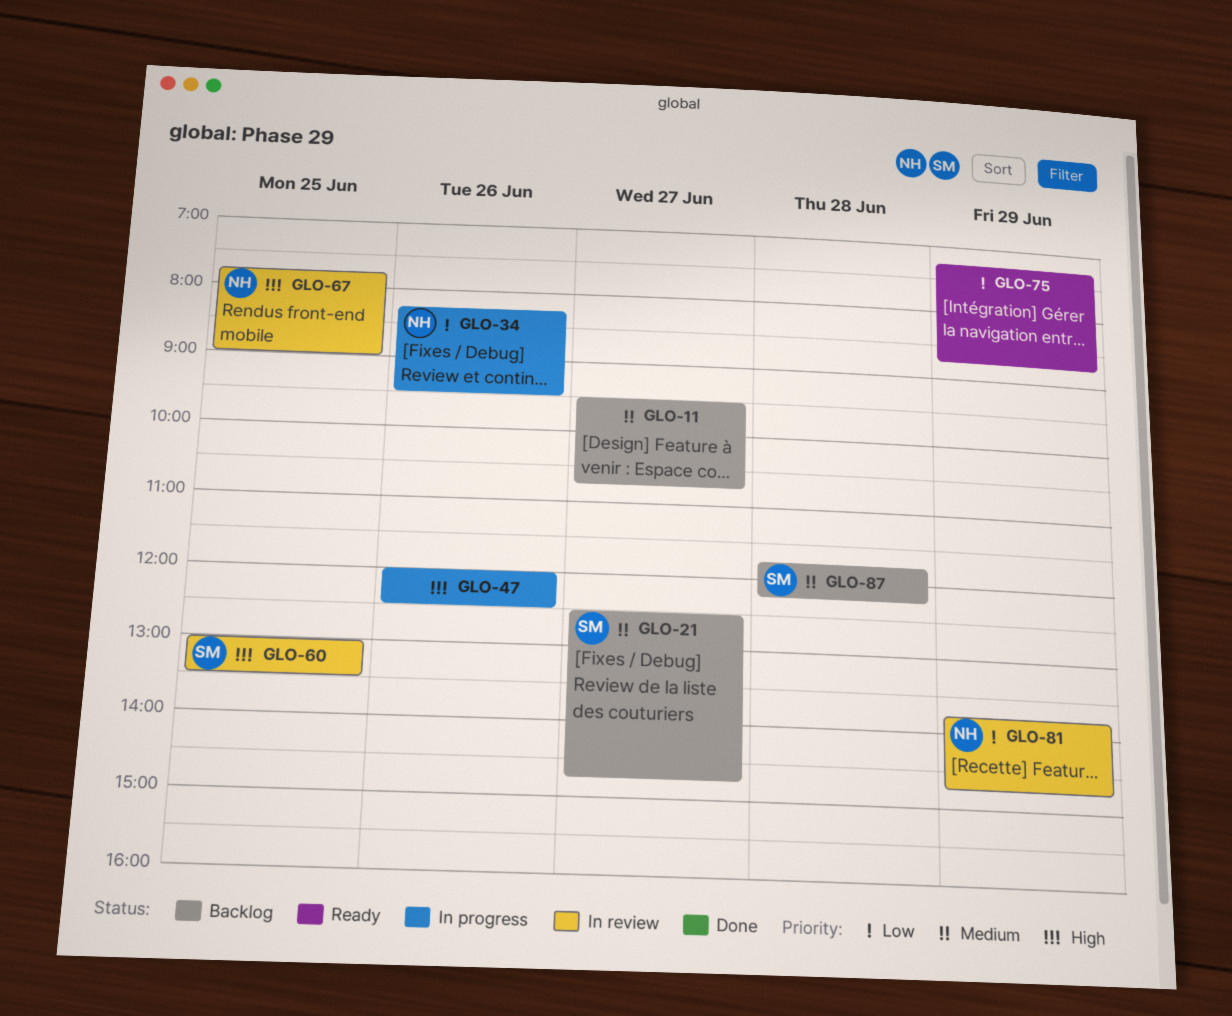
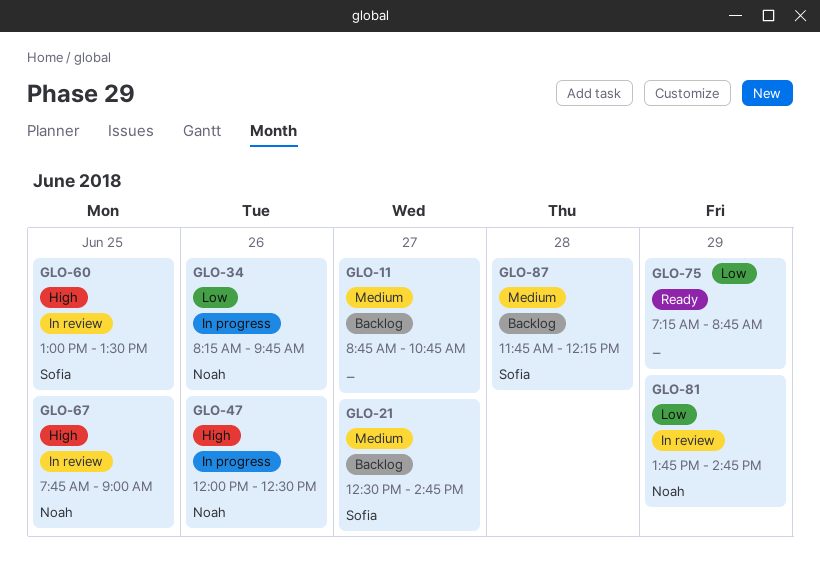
GLO-11, begins: 09:30 -> 08:45
GLO-34, ends: 09:30 -> 09:45
GLO-47, owner: none -> Noah

